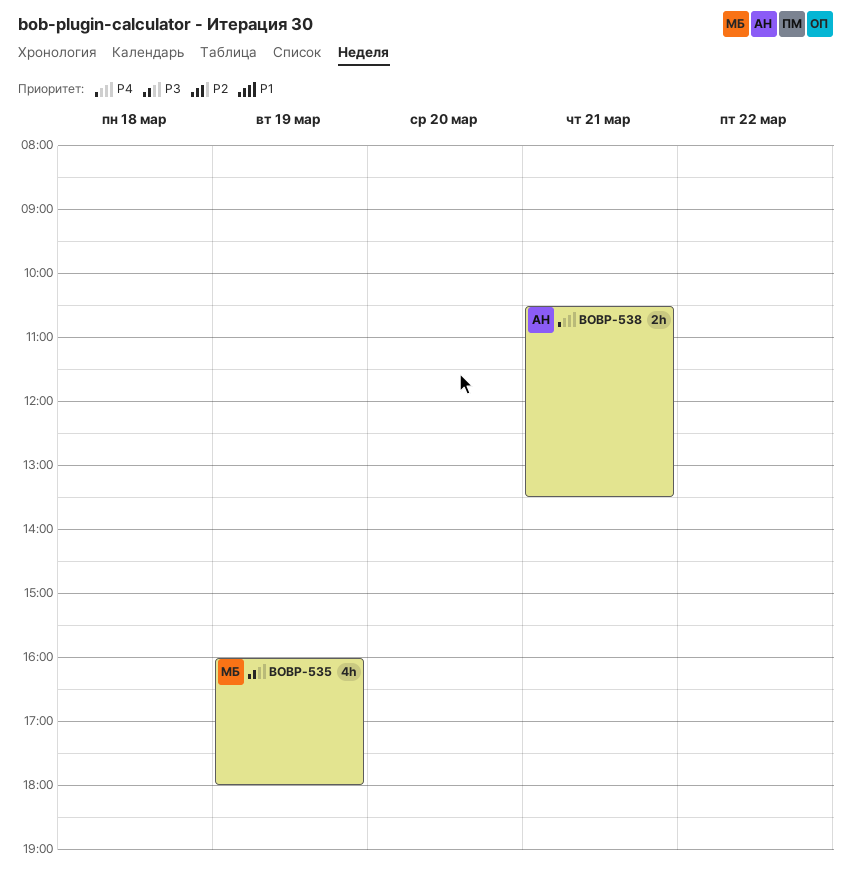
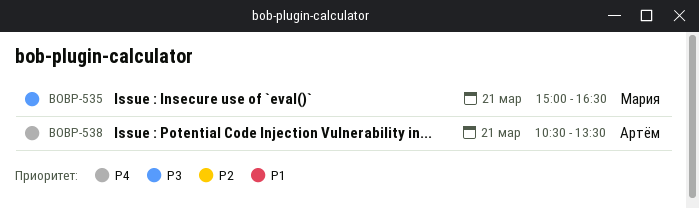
BOBP-535, day: Mar 19 -> Mar 21
BOBP-535, begins: 16:00 -> 15:00
BOBP-535, ends: 18:00 -> 16:30

